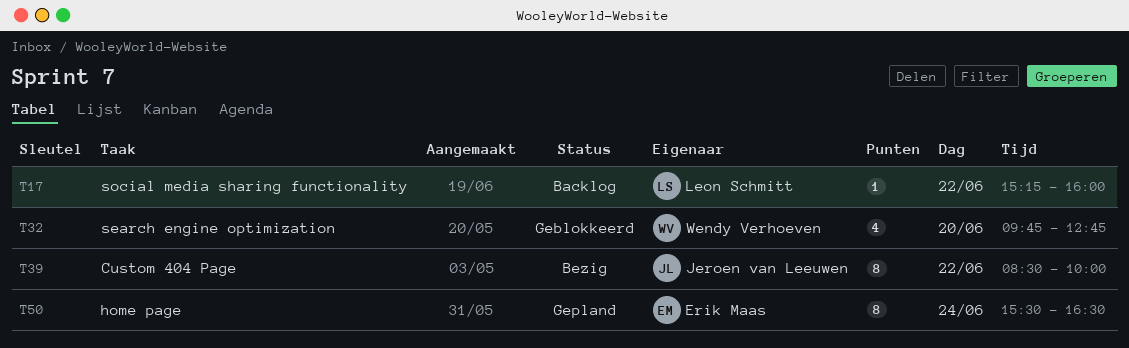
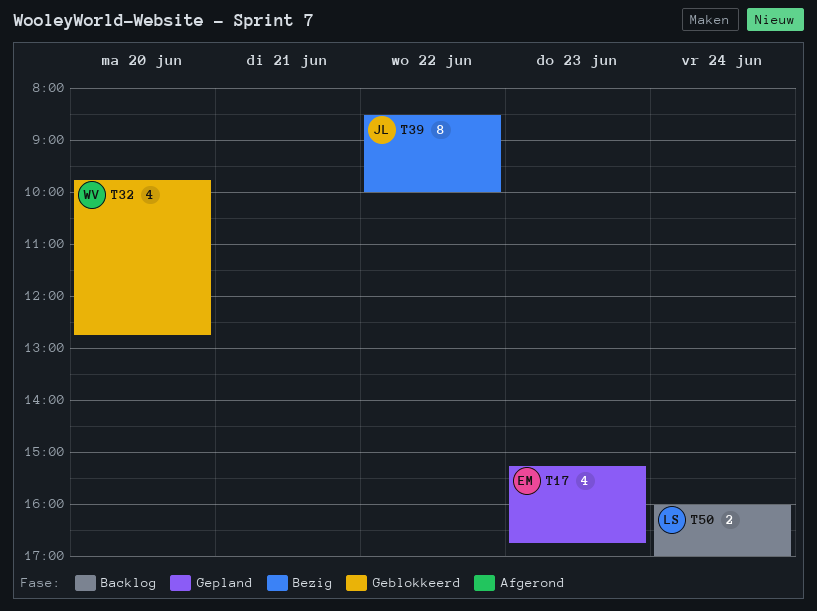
T17, status: Backlog -> Gepland
T17, owner: Leon Schmitt -> Erik Maas
T17, estimate: 1 -> 4
T17, day: Jun 22 -> Jun 23
T17, ends: 16:00 -> 16:45
T50, status: Gepland -> Backlog
T50, owner: Erik Maas -> Leon Schmitt
T50, estimate: 8 -> 2
T50, begins: 15:30 -> 16:00
T50, ends: 16:30 -> 17:00

